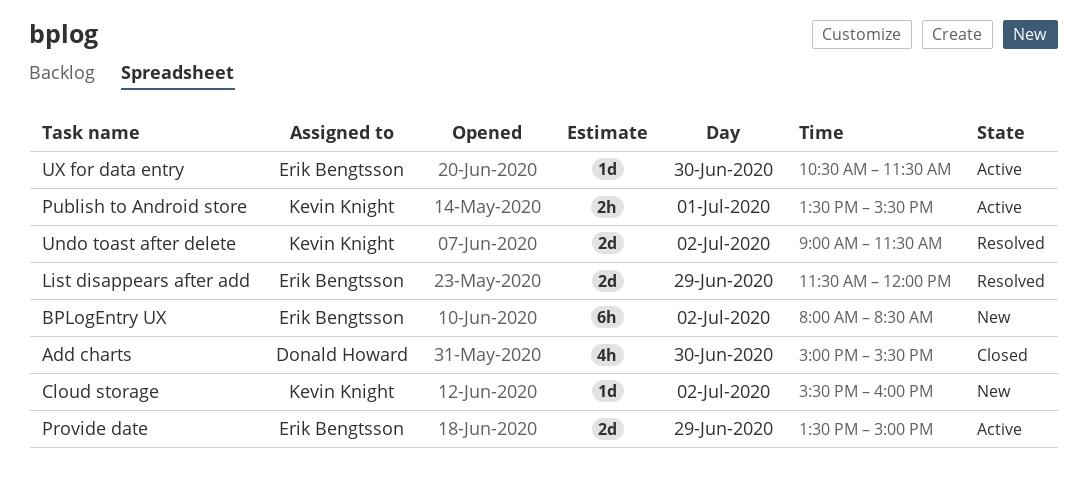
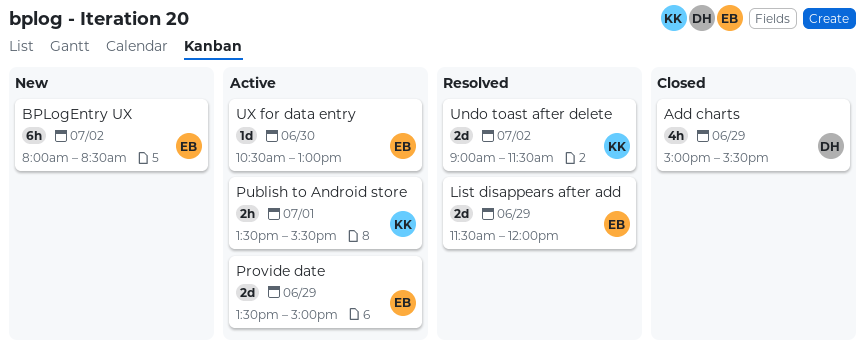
Add charts, day: Jun 30 -> Jun 29
Cloud storage: present -> none
UX for data entry, ends: 11:30 -> 13:00

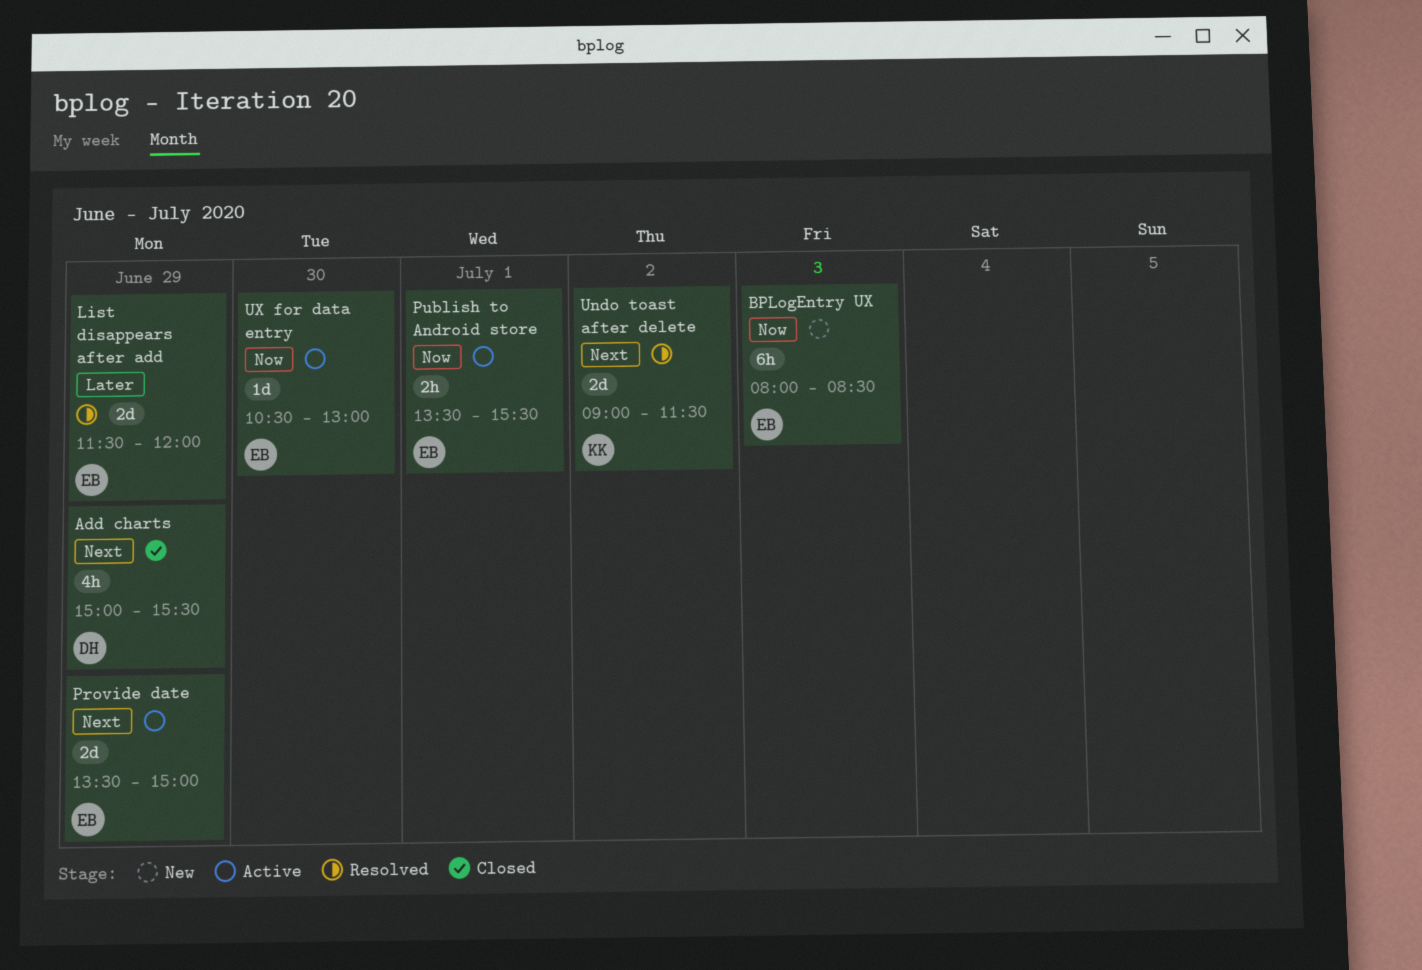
BPLogEntry UX, day: Jul 2 -> Jul 3
Publish to Android store, owner: KK -> EB

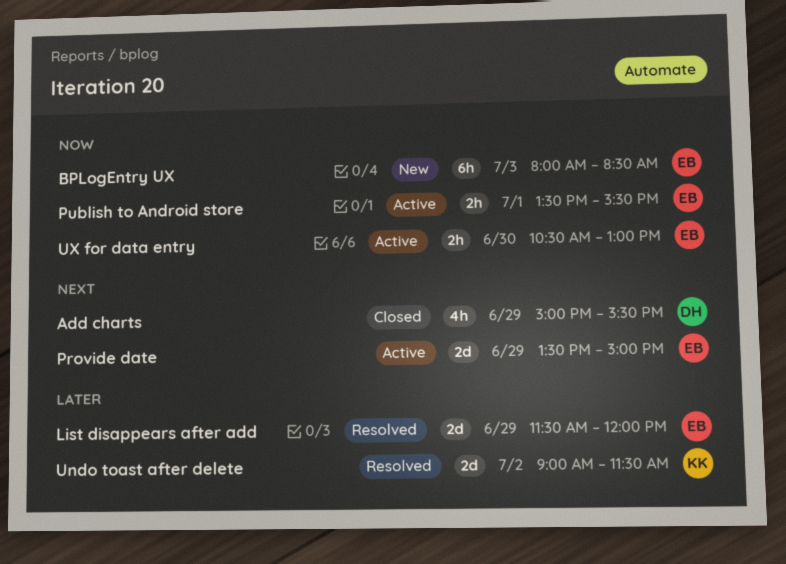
Undo toast after delete, priority: Next -> Later
UX for data entry, estimate: 1d -> 2h

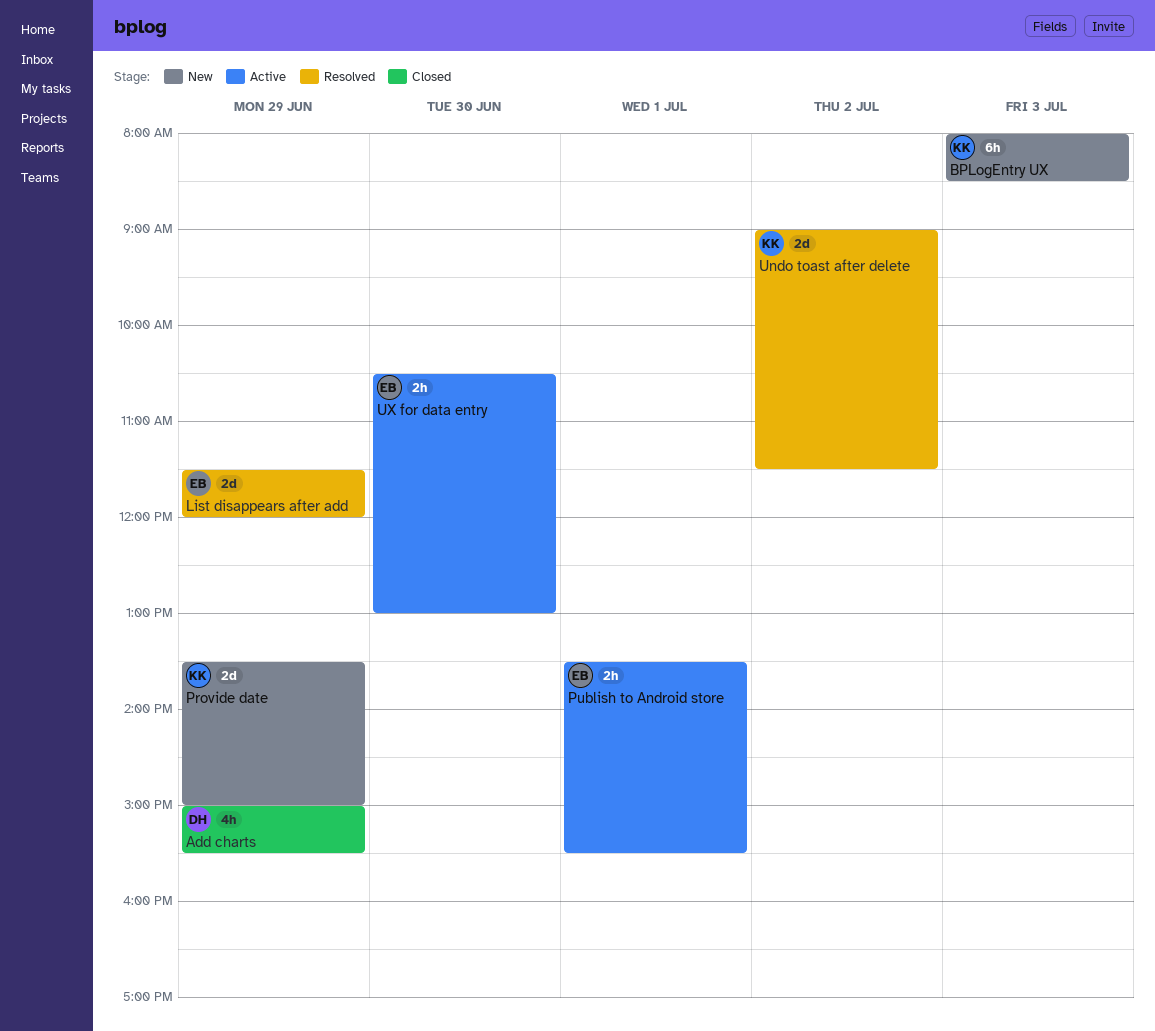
BPLogEntry UX, owner: EB -> KK
Provide date, status: Active -> New
Provide date, owner: EB -> KK

